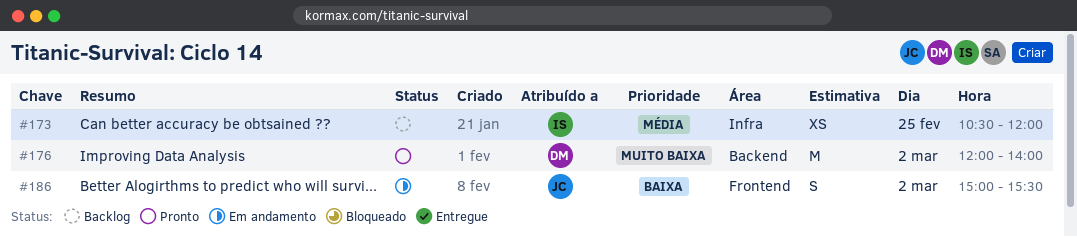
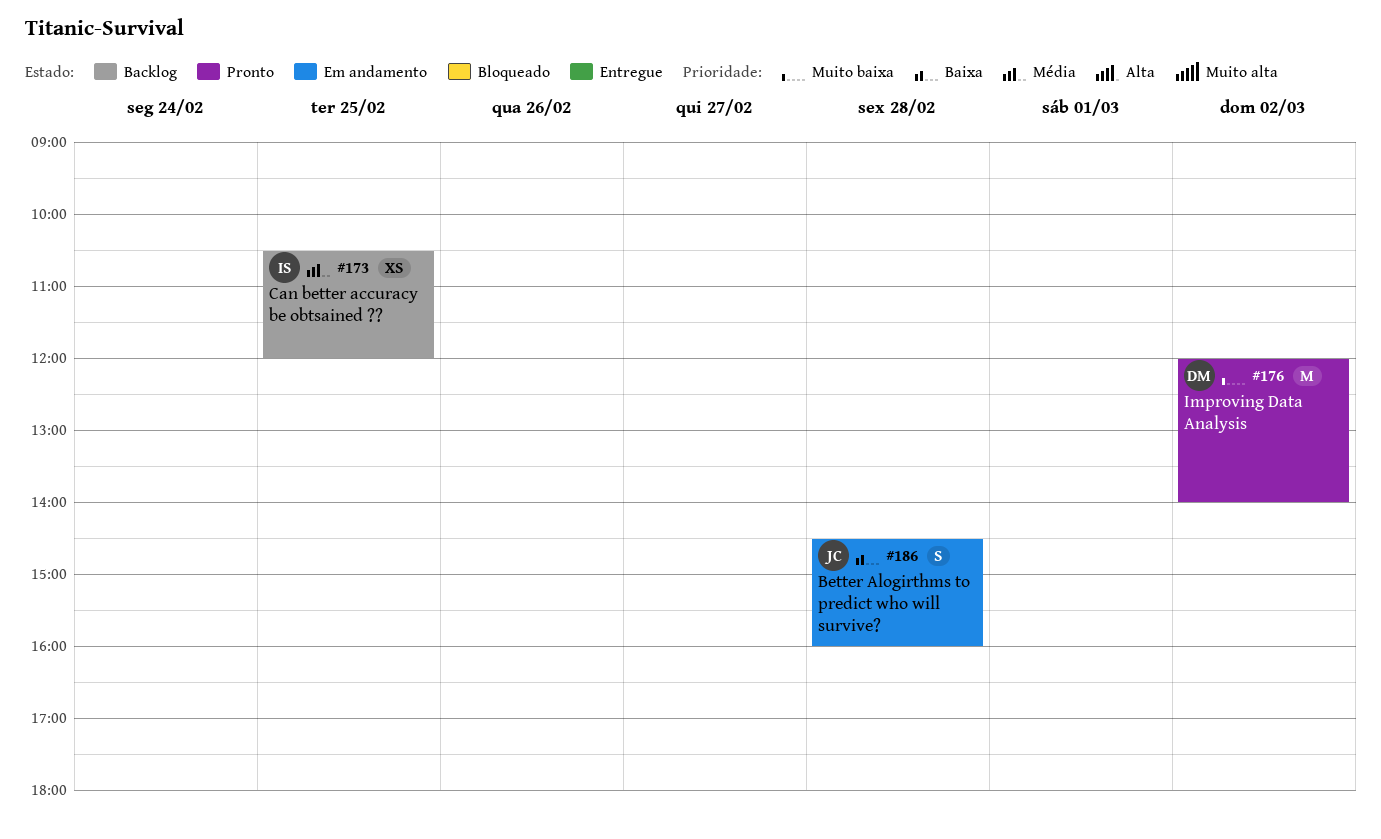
#186, day: Mar 2 -> Feb 28
#186, begins: 15:00 -> 14:30
#186, ends: 15:30 -> 16:00

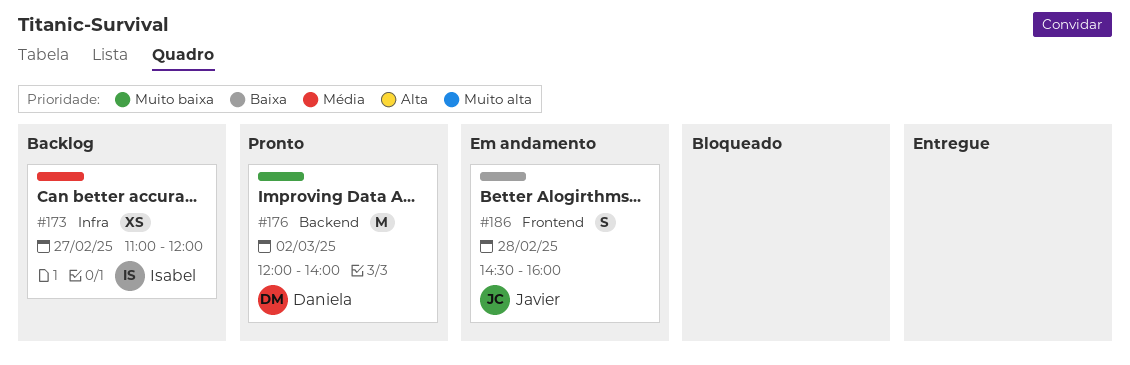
#173, day: Feb 25 -> Feb 27
#173, begins: 10:30 -> 11:00

